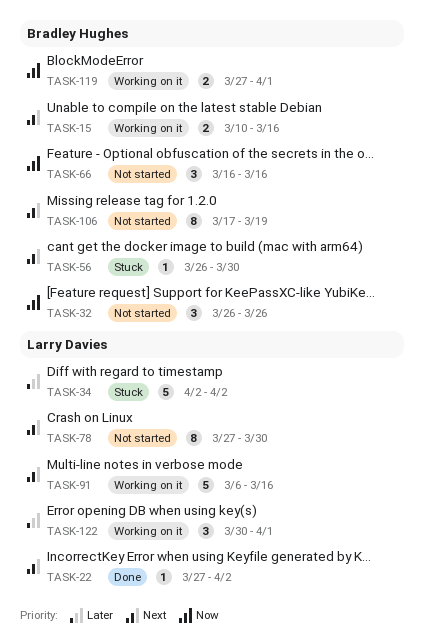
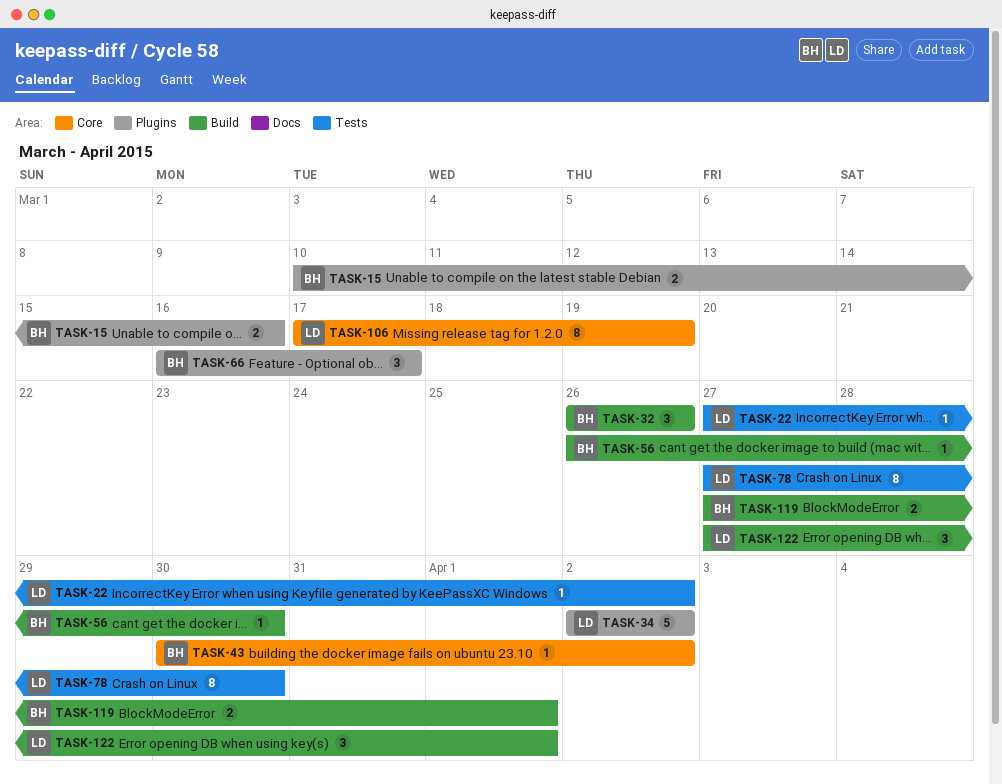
TASK-43: none -> present
TASK-66, due: Mar 16 -> Mar 17
TASK-91: present -> none
TASK-106, owner: Bradley Hughes -> Larry Davies
TASK-122, start: Mar 30 -> Mar 27

